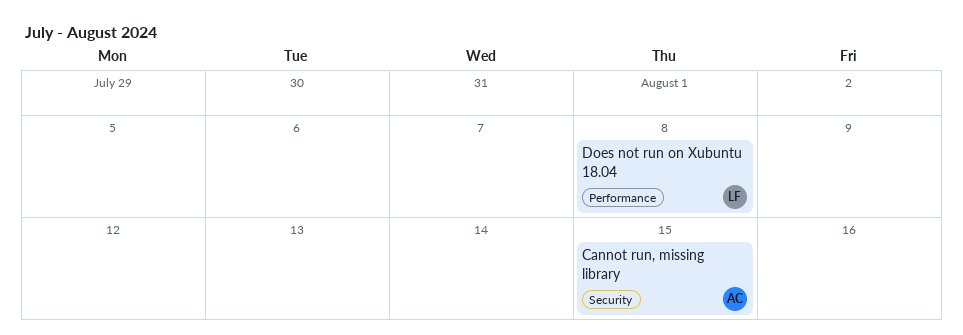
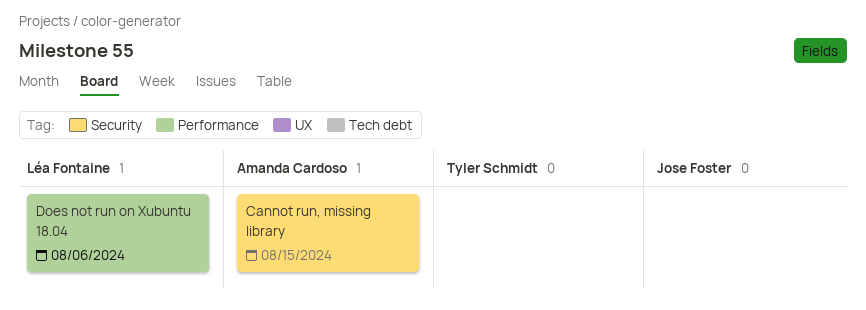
Does not run on Xubuntu 18.04, due: Aug 8 -> Aug 6

